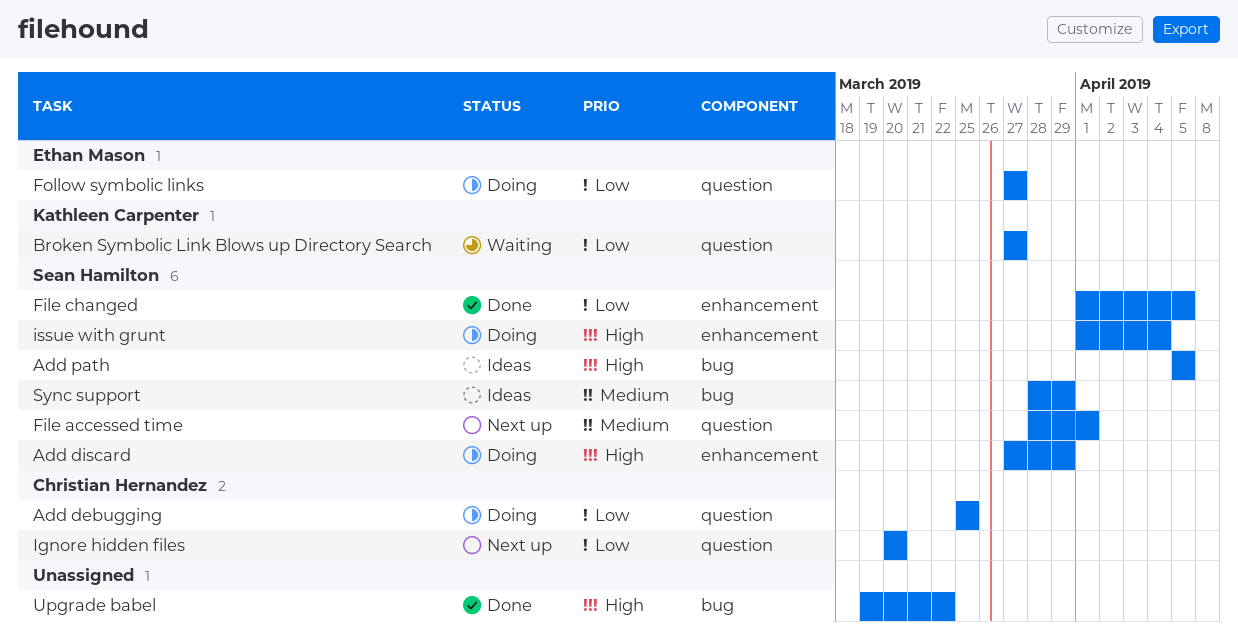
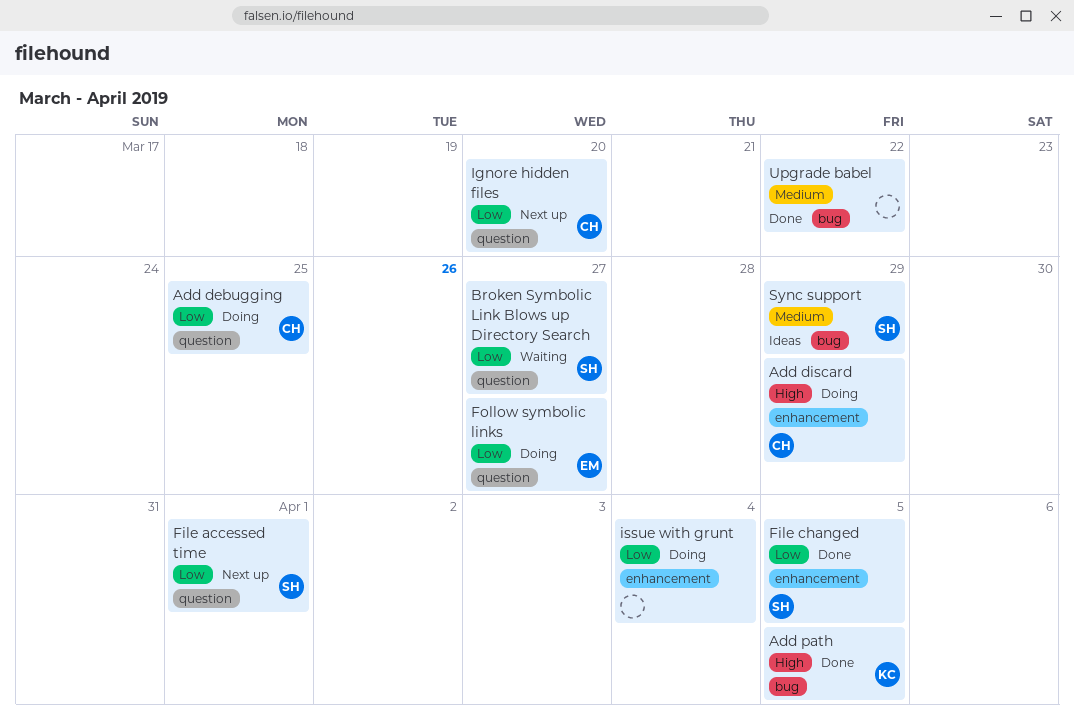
Add discard, owner: Sean Hamilton -> Christian Hernandez
Add path, status: Ideas -> Done
Add path, owner: Sean Hamilton -> Kathleen Carpenter
Broken Symbolic Link Blows up Directory Search, owner: Kathleen Carpenter -> Sean Hamilton
File accessed time, priority: Medium -> Low
issue with grunt, owner: Sean Hamilton -> none
issue with grunt, priority: High -> Low
Upgrade babel, priority: High -> Medium

